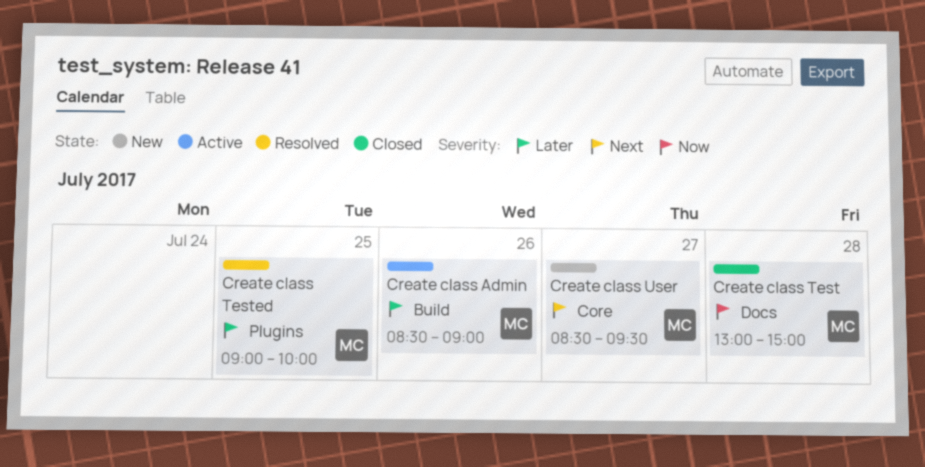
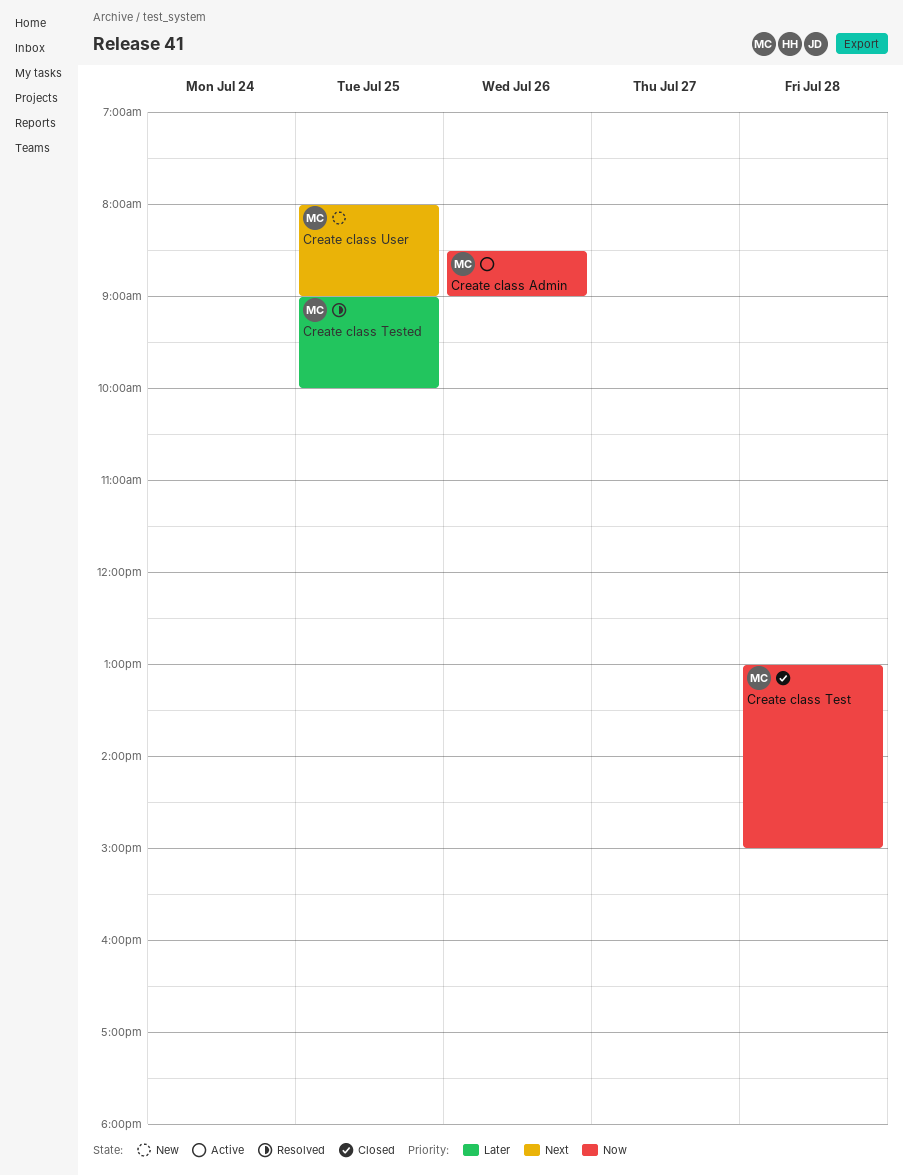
Create class Admin, priority: Later -> Now
Create class User, day: Jul 27 -> Jul 25
Create class User, begins: 08:30 -> 08:00
Create class User, ends: 09:30 -> 09:00

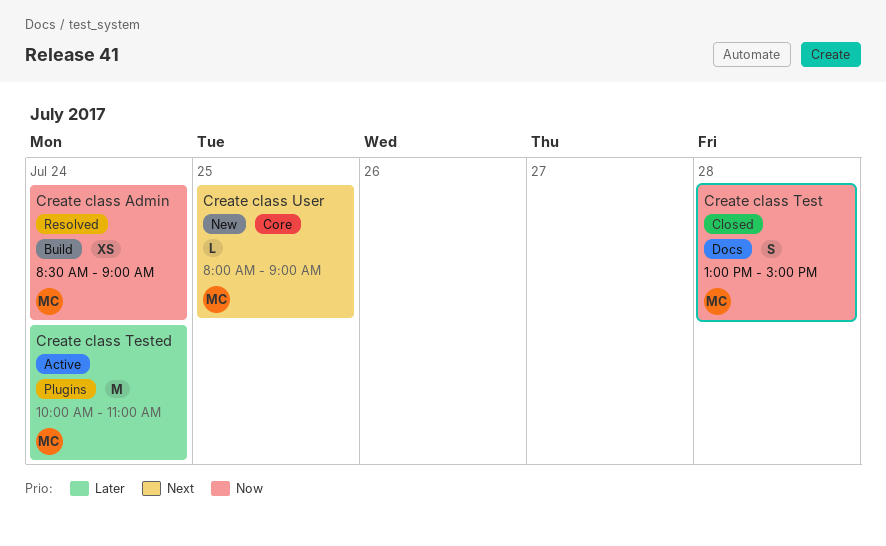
Create class Admin, status: Active -> Resolved
Create class Admin, day: Jul 26 -> Jul 24
Create class Tested, status: Resolved -> Active
Create class Tested, day: Jul 25 -> Jul 24
Create class Tested, begins: 09:00 -> 10:00
Create class Tested, ends: 10:00 -> 11:00

